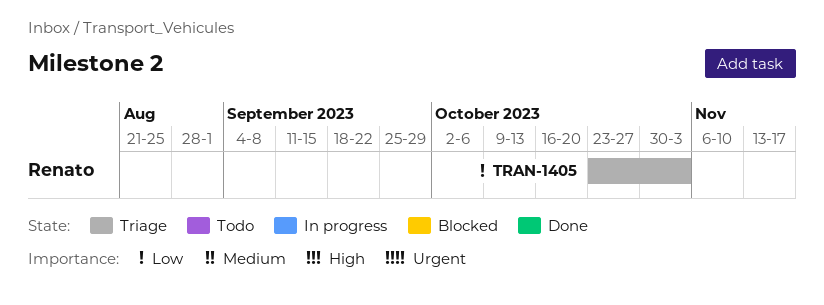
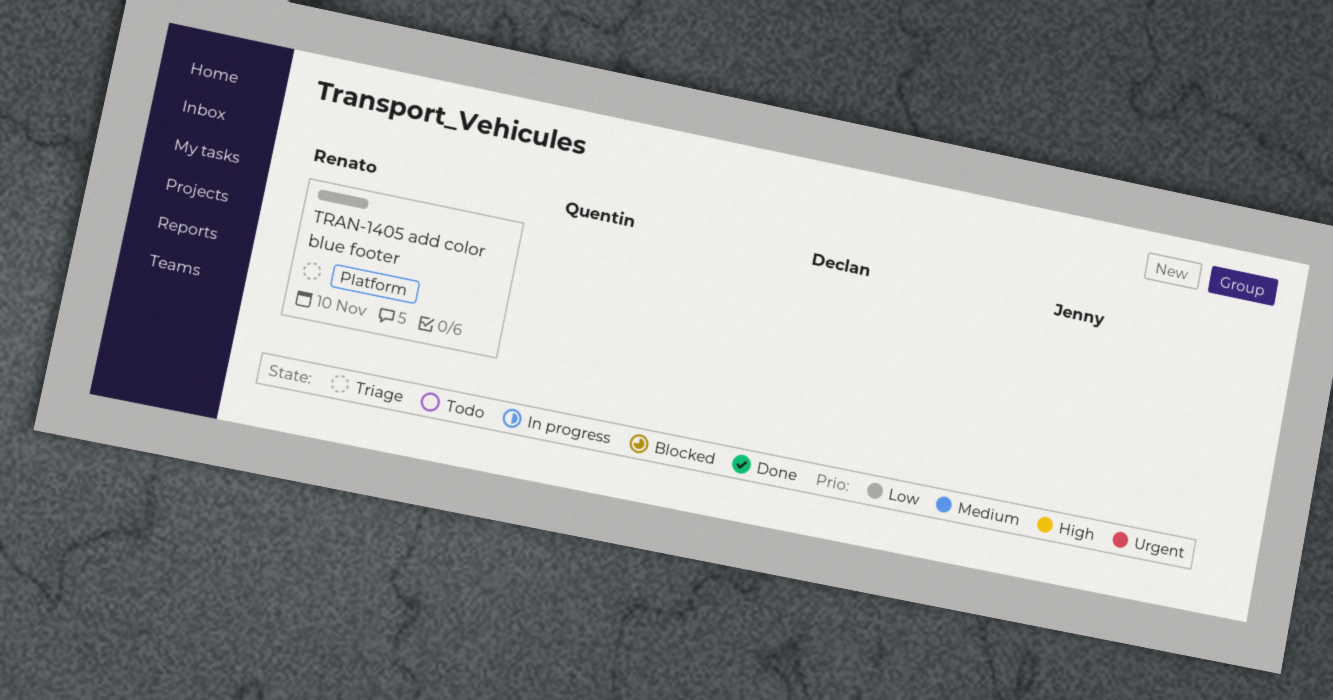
TRAN-1405, due: Nov 3 -> Nov 10

